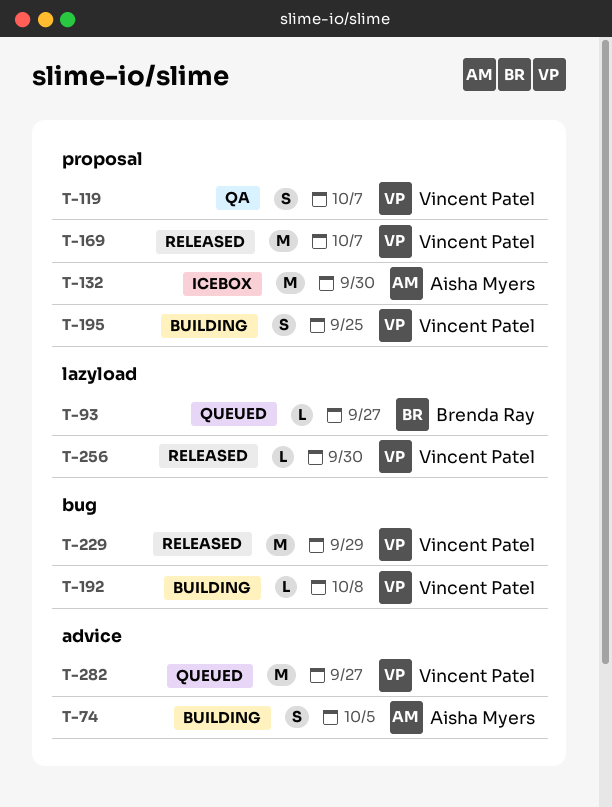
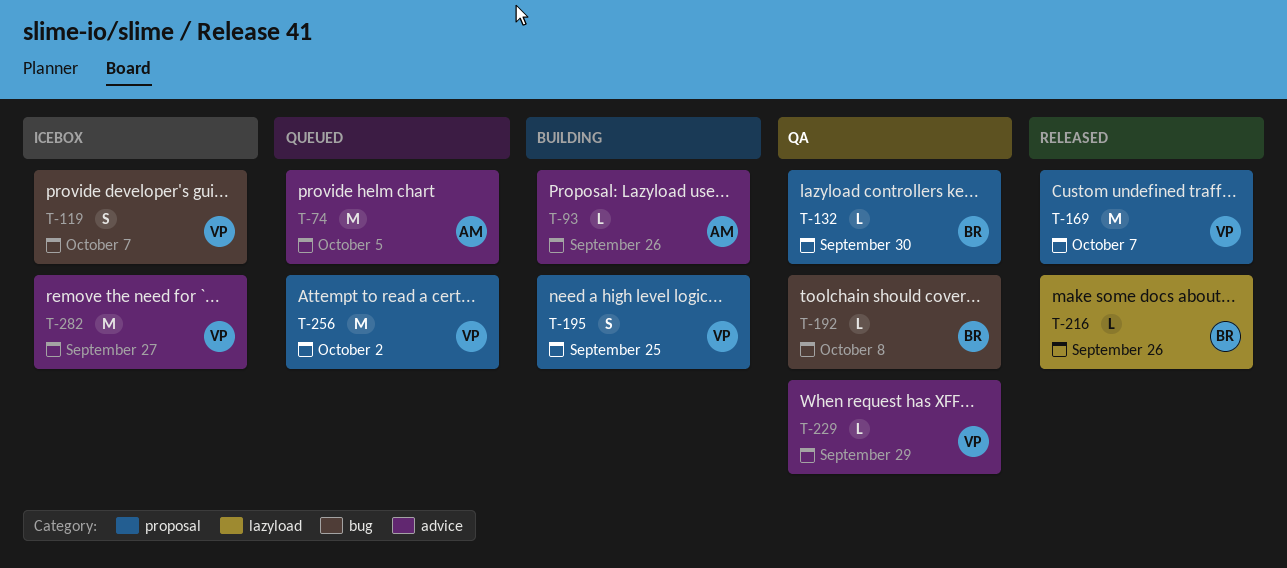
T-74, status: Building -> Queued
T-74, estimate: S -> M
T-93, status: Queued -> Building
T-93, owner: Brenda Ray -> Aisha Myers
T-93, label: lazyload -> advice
T-93, due: Sep 27 -> Sep 26
T-119, status: QA -> Icebox
T-119, label: proposal -> bug
T-132, status: Icebox -> QA
T-132, owner: Aisha Myers -> Brenda Ray
T-132, estimate: M -> L
T-192, status: Building -> QA
T-192, owner: Vincent Patel -> Brenda Ray
T-216: none -> present
T-229, status: Released -> QA
T-229, label: bug -> advice
T-229, estimate: M -> L
T-256, status: Released -> Queued
T-256, label: lazyload -> proposal
T-256, estimate: L -> M
T-256, due: Sep 30 -> Oct 2
T-282, status: Queued -> Icebox

